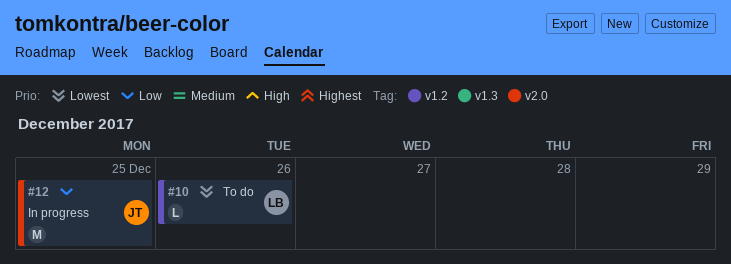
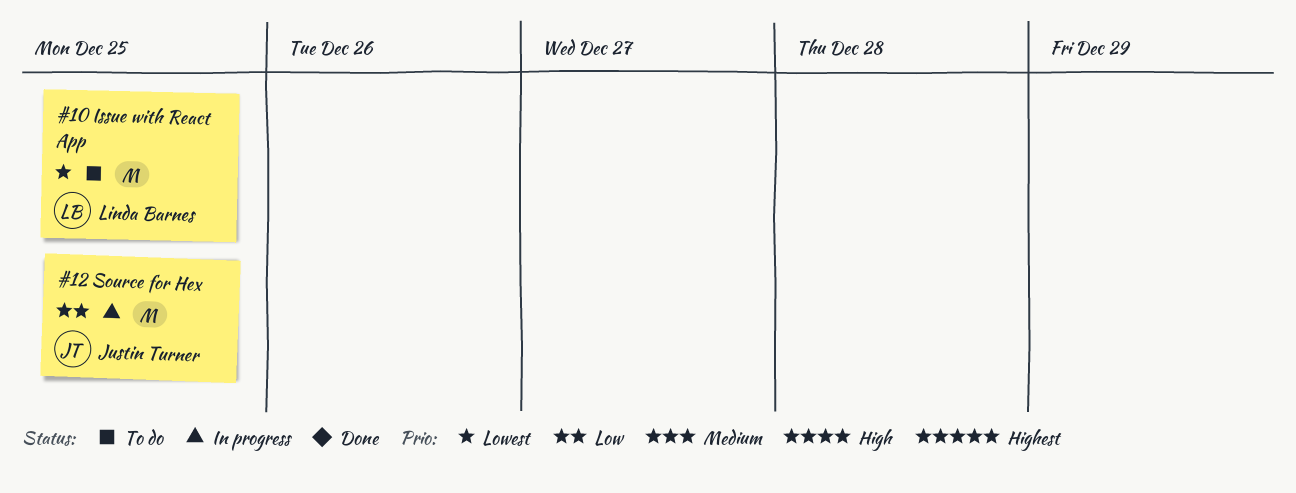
#10, estimate: L -> M
#10, due: Dec 26 -> Dec 25

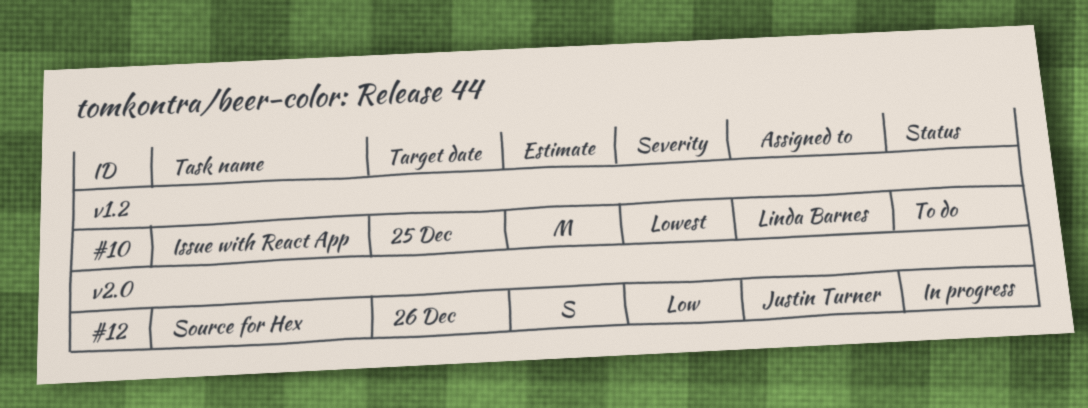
#12, estimate: M -> S
#12, due: Dec 25 -> Dec 26

